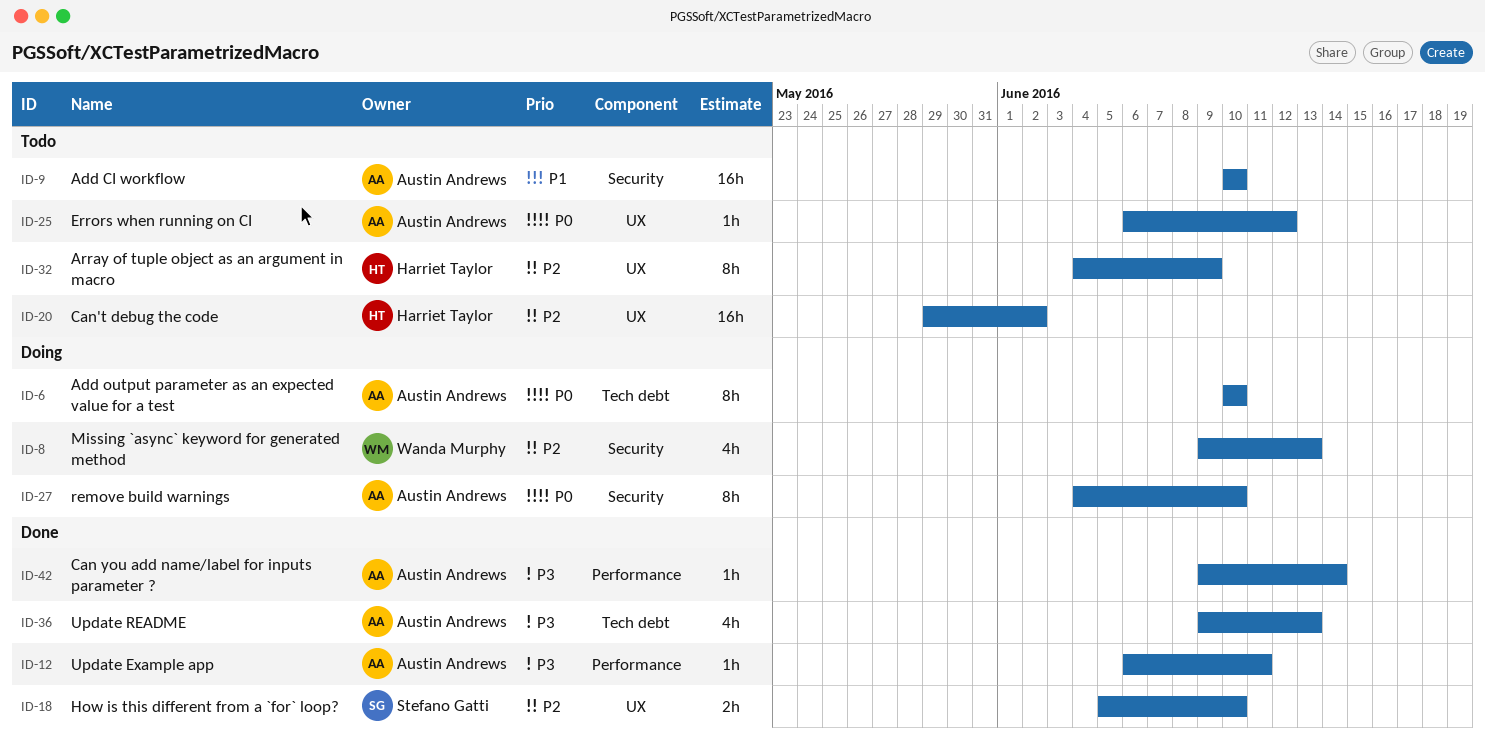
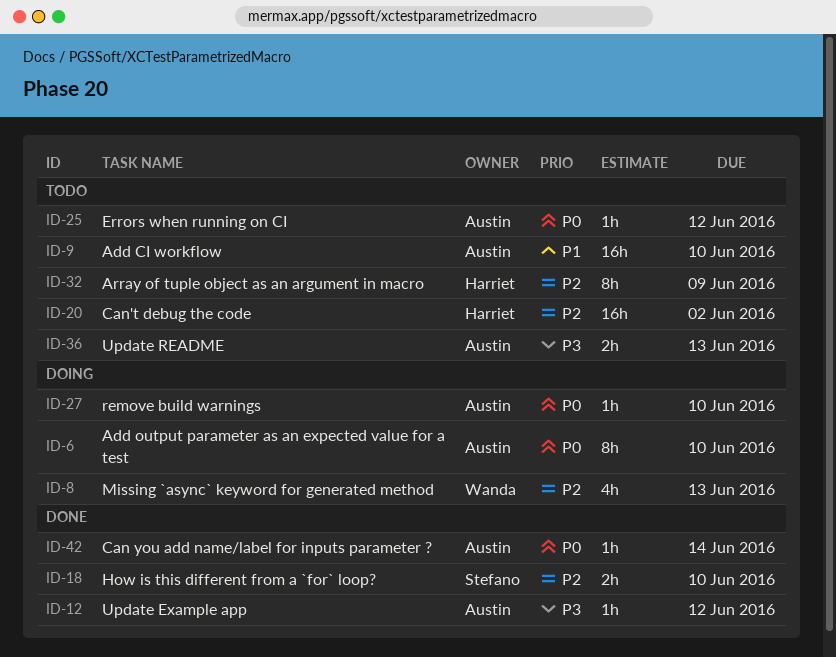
ID-12, due: Jun 11 -> Jun 12
ID-27, estimate: 8h -> 1h
ID-36, status: Done -> Todo
ID-36, estimate: 4h -> 2h
ID-42, priority: P3 -> P0

